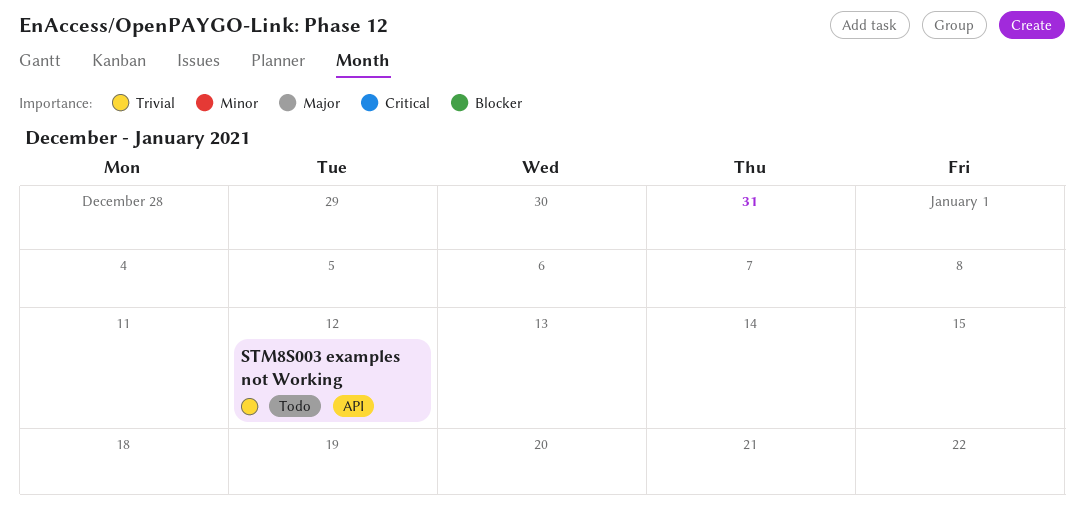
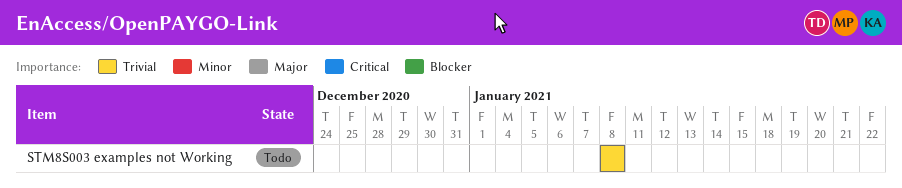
STM8S003 examples not Working, due: Jan 12 -> Jan 8

